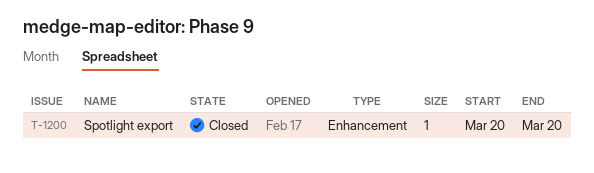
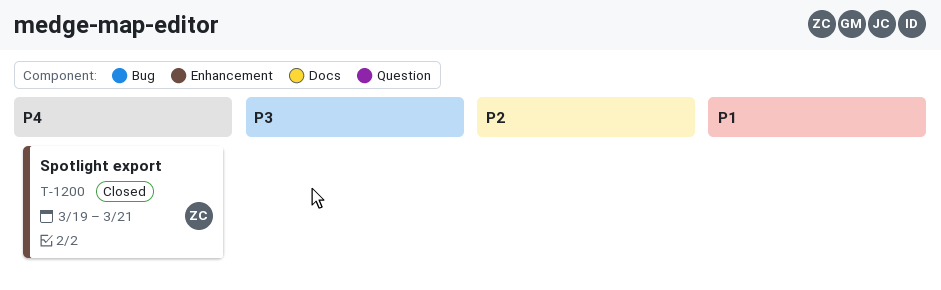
T-1200, start: Mar 20 -> Mar 19
T-1200, due: Mar 20 -> Mar 21

